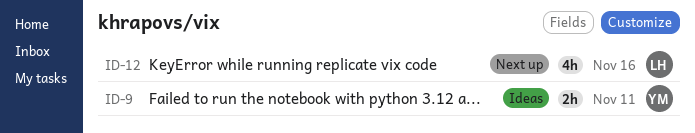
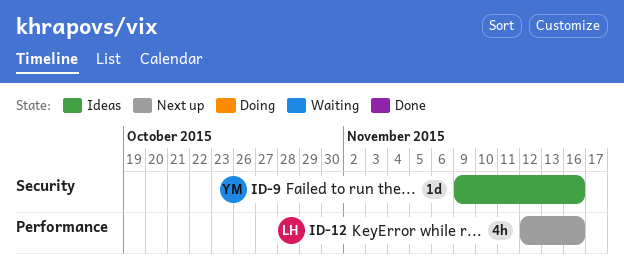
ID-9, estimate: 2h -> 1d
ID-9, due: Nov 11 -> Nov 16

